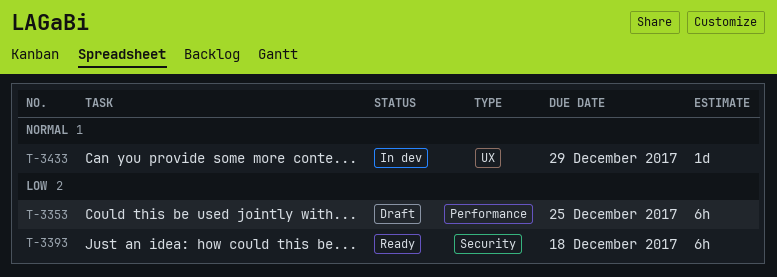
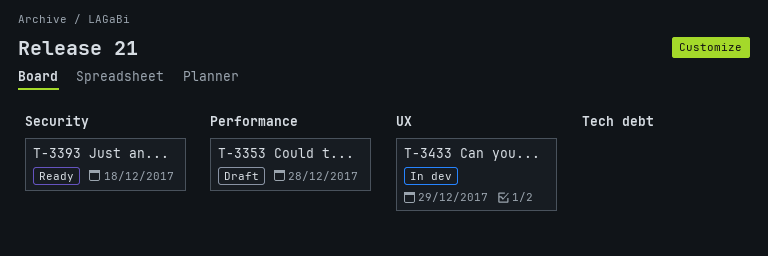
T-3353, due: Dec 25 -> Dec 28

